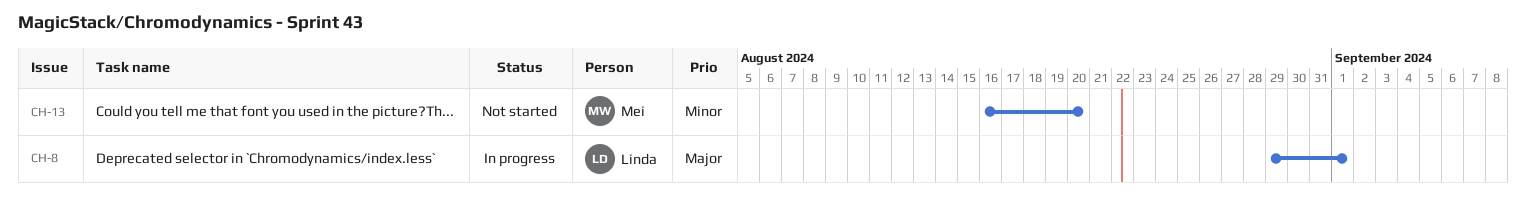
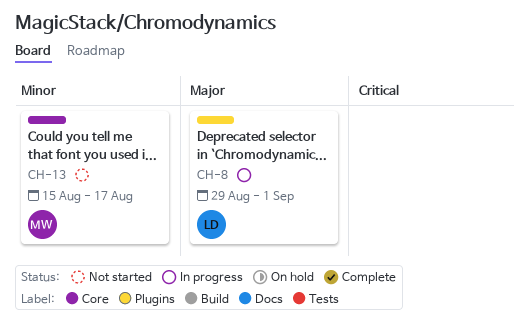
CH-13, start: Aug 16 -> Aug 15
CH-13, due: Aug 20 -> Aug 17

